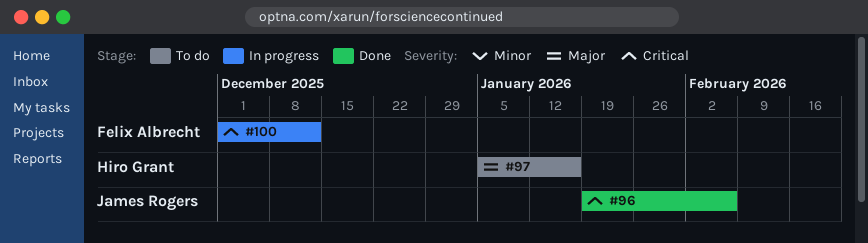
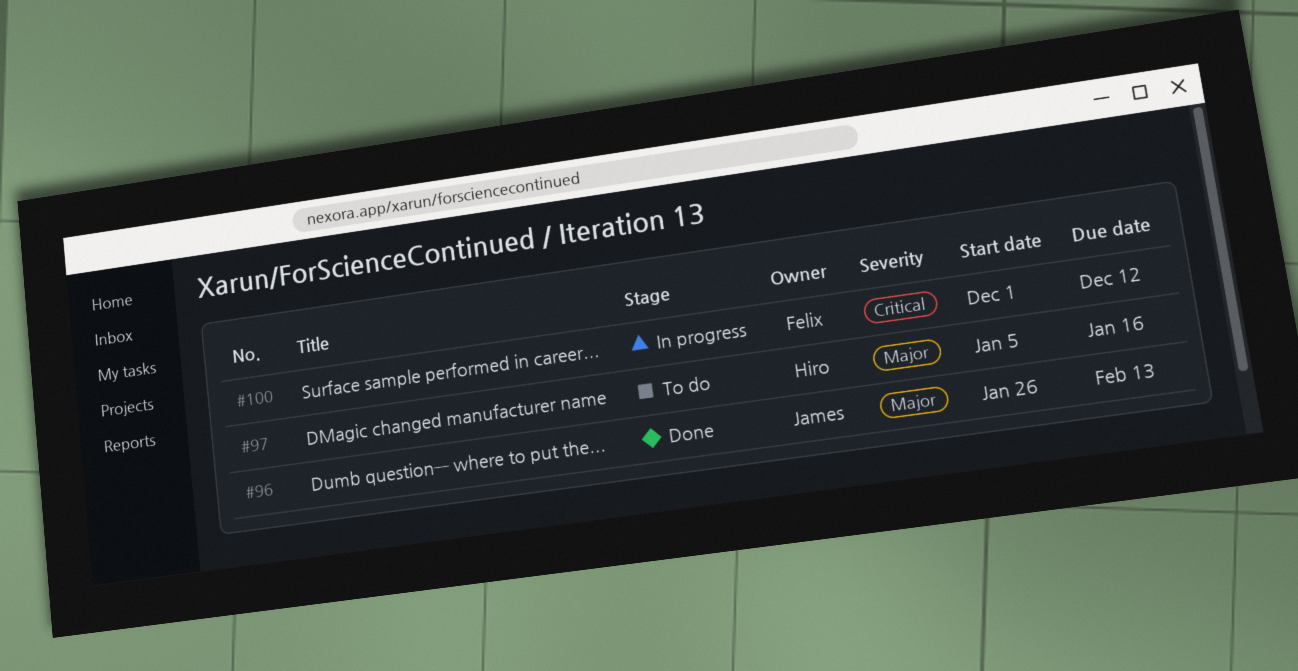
#96, priority: Critical -> Major
#96, start: Jan 19 -> Jan 26
#96, due: Feb 6 -> Feb 13

